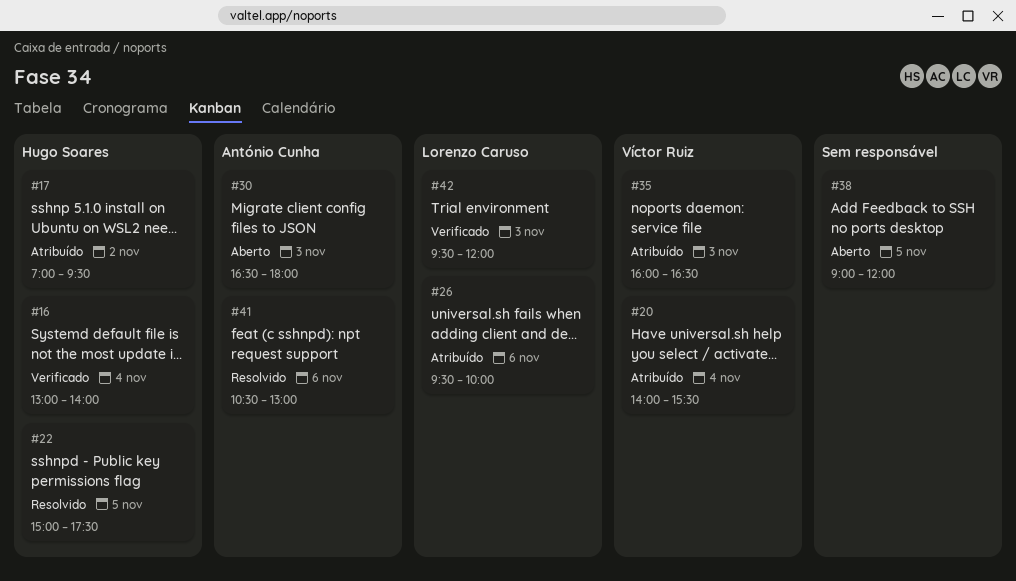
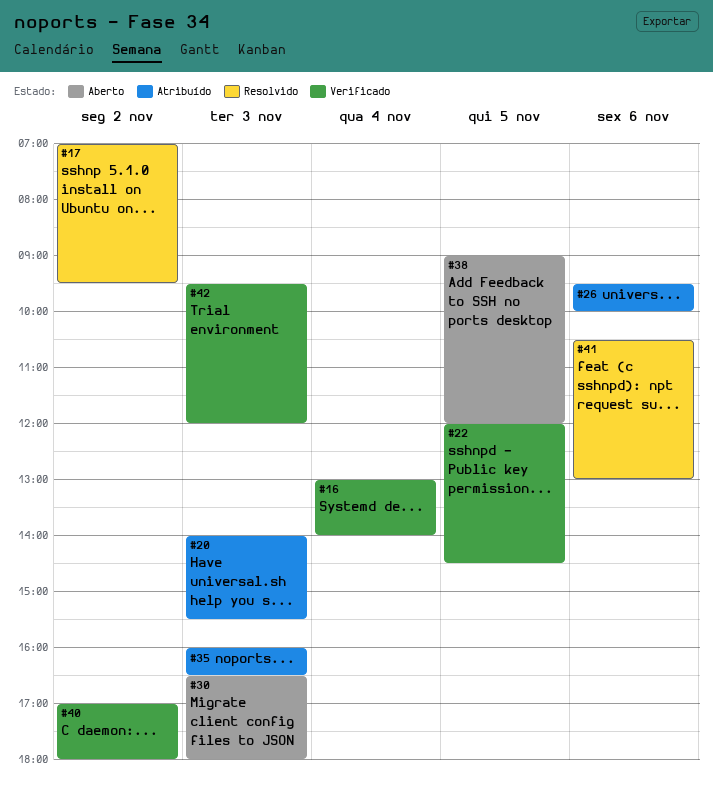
#17, status: Atribuído -> Resolvido
#20, day: Nov 4 -> Nov 3
#22, status: Resolvido -> Verificado
#22, begins: 15:00 -> 12:00
#22, ends: 17:30 -> 14:30
#40: none -> present

